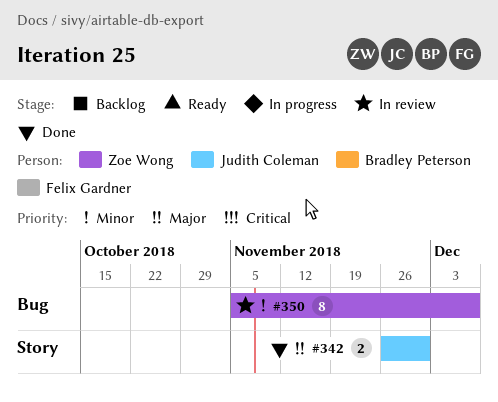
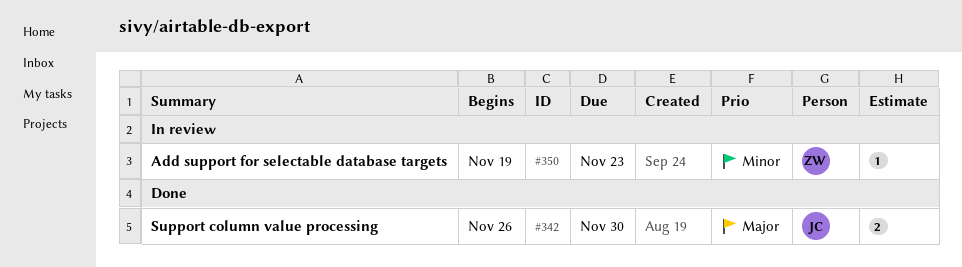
#350, estimate: 8 -> 1
#350, start: Nov 5 -> Nov 19
#350, due: Dec 7 -> Nov 23

